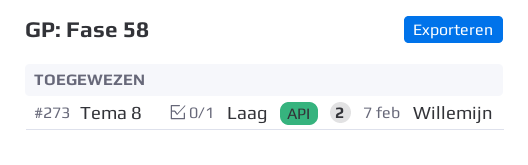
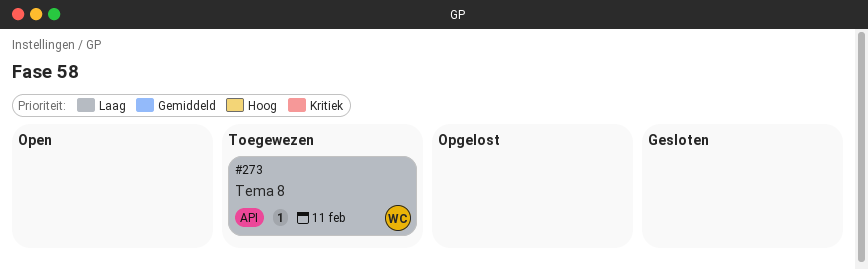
#273, estimate: 2 -> 1
#273, due: Feb 7 -> Feb 11

